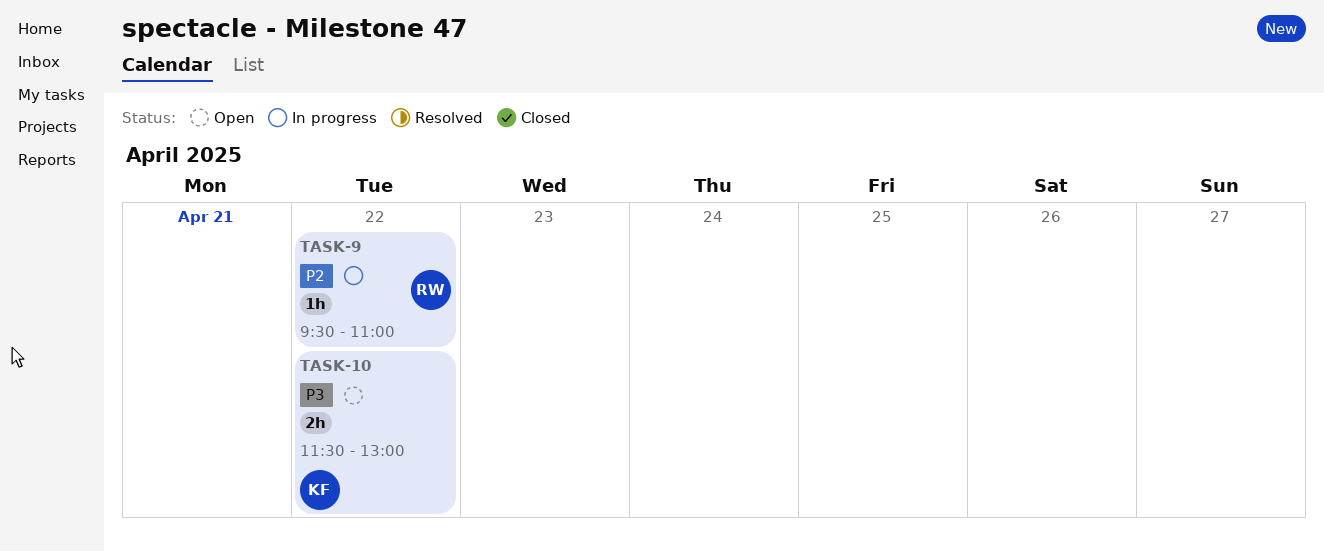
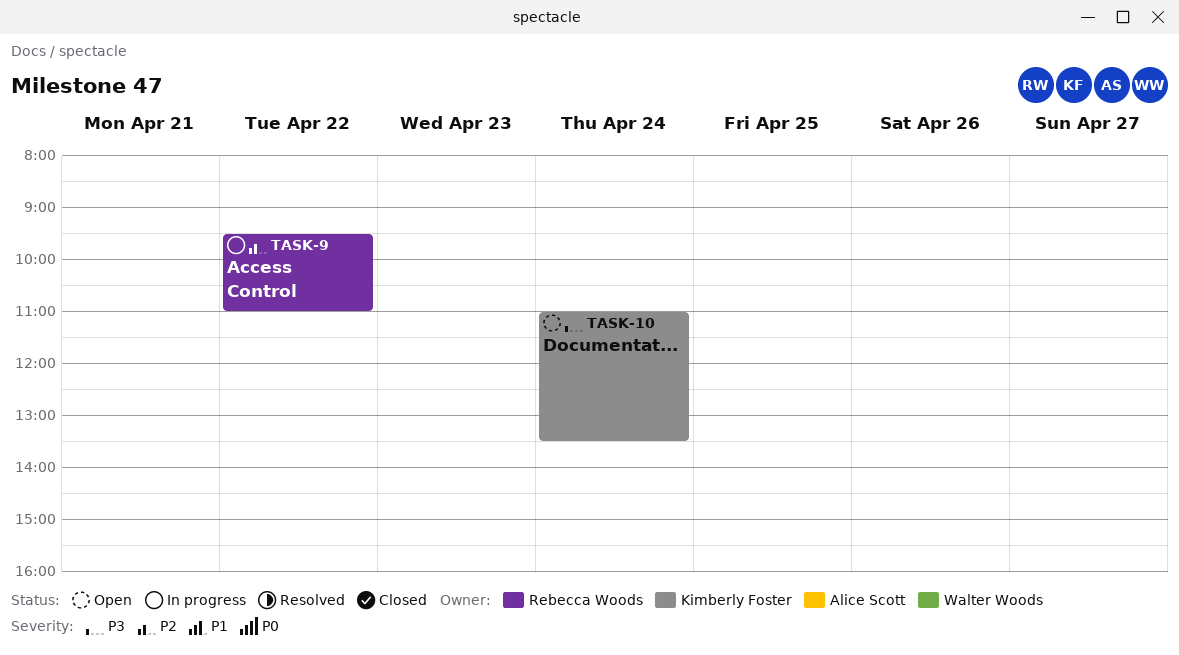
TASK-10, day: Apr 22 -> Apr 24
TASK-10, begins: 11:30 -> 11:00
TASK-10, ends: 13:00 -> 13:30

